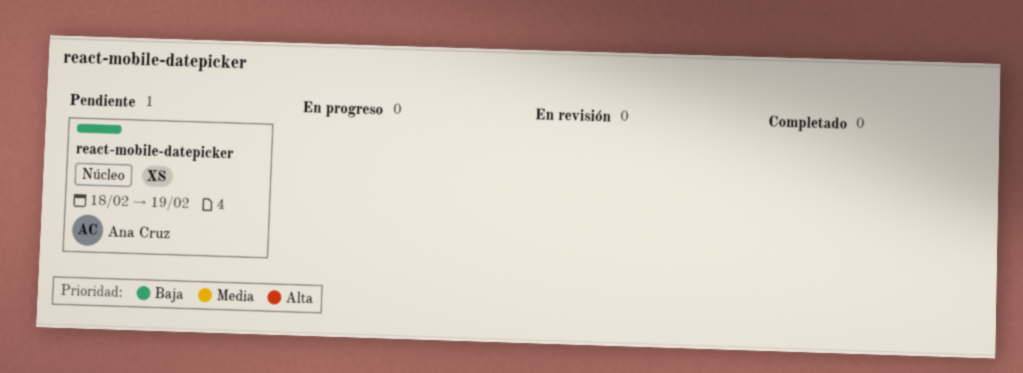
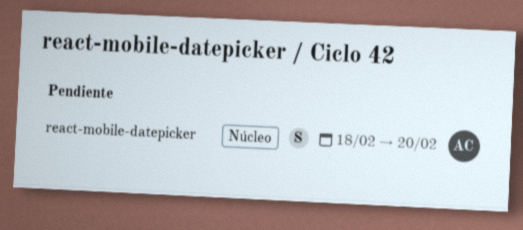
react-mobile-datepicker, estimate: XS -> S
react-mobile-datepicker, due: Feb 19 -> Feb 20

